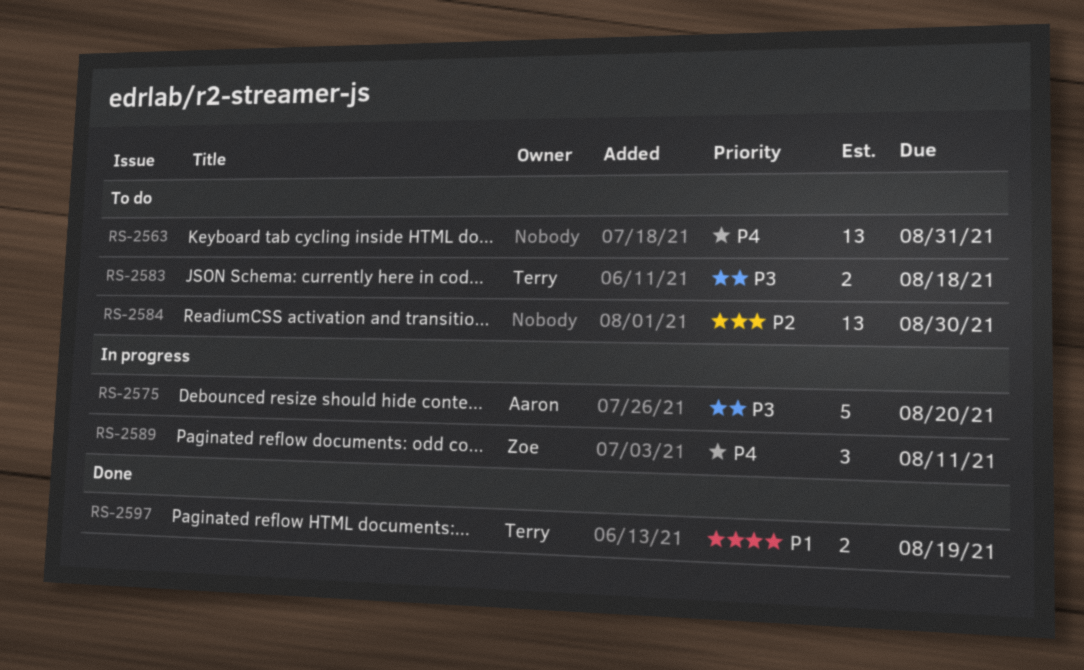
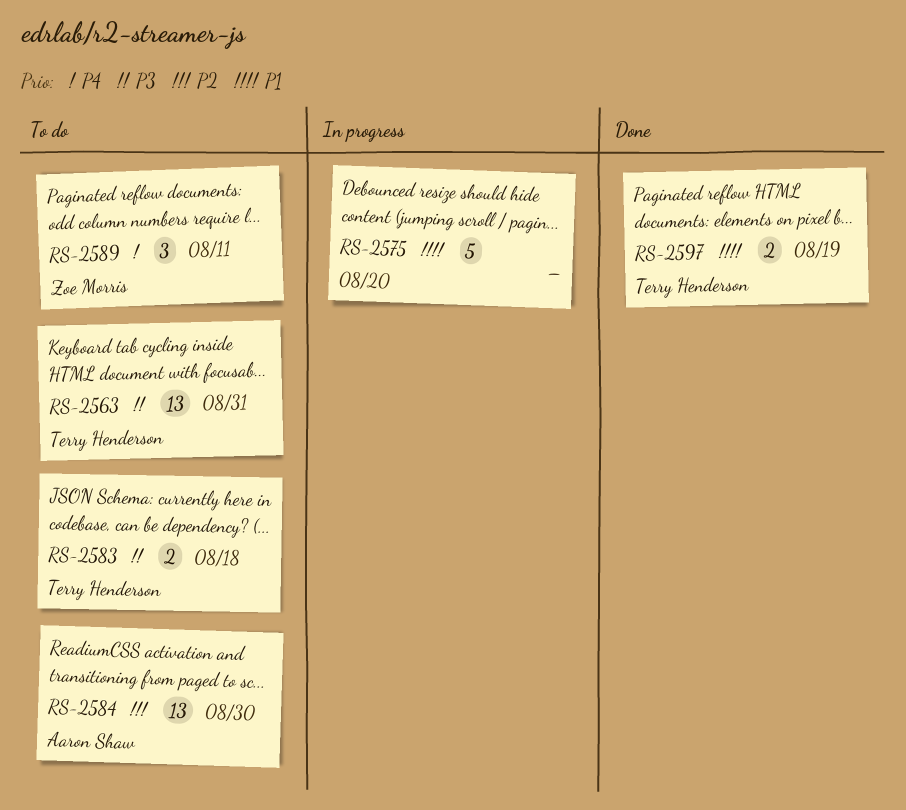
RS-2563, owner: none -> Terry Henderson
RS-2563, priority: P4 -> P3
RS-2575, owner: Aaron Shaw -> none
RS-2575, priority: P3 -> P1
RS-2584, owner: none -> Aaron Shaw
RS-2589, status: In progress -> To do

